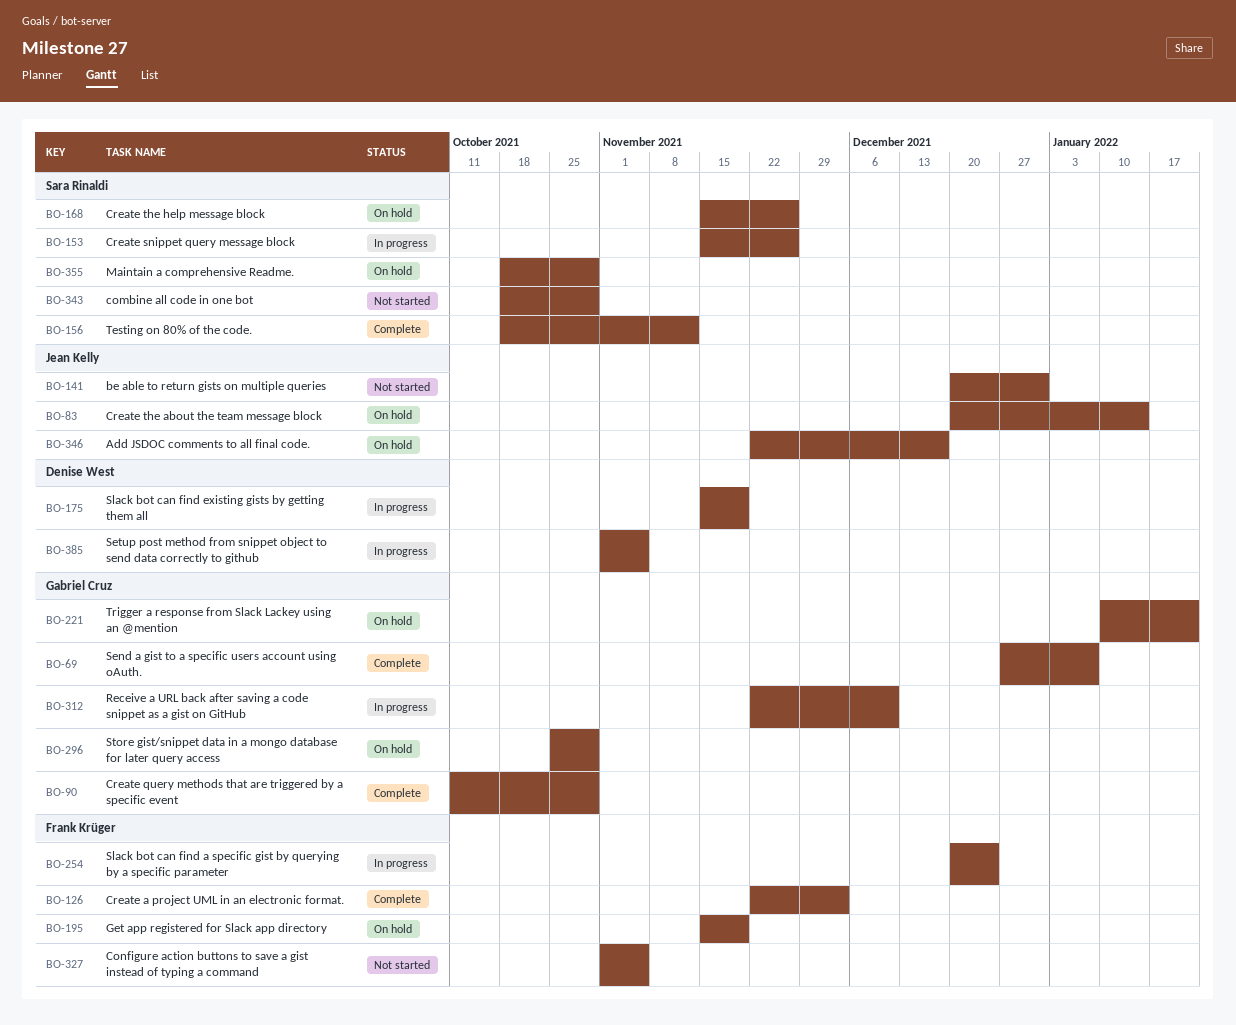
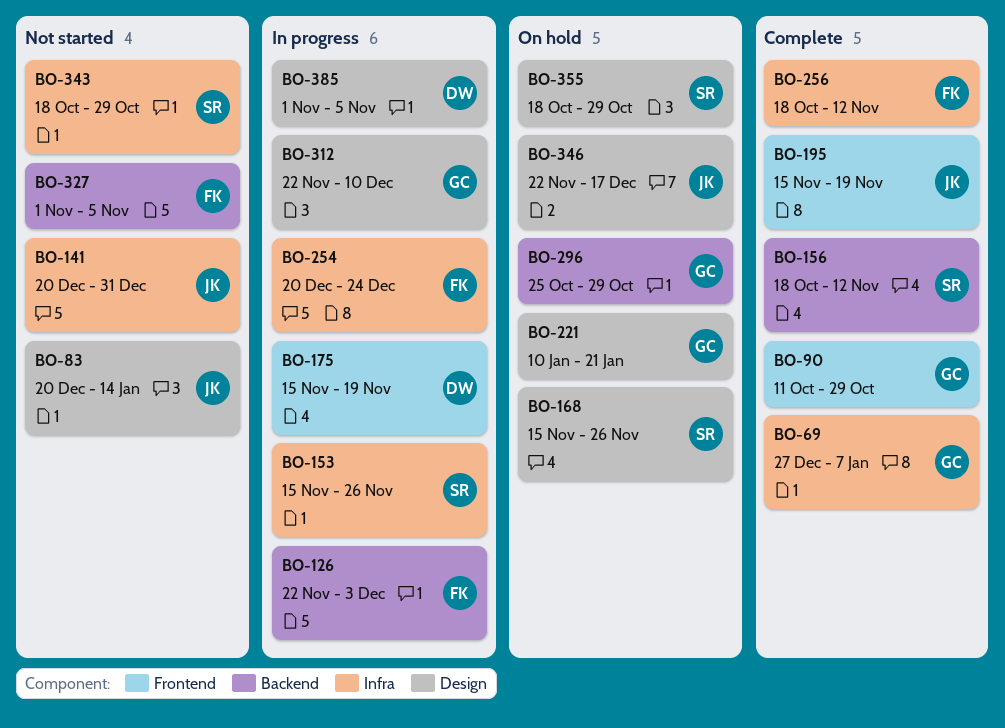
BO-83, status: On hold -> Not started
BO-126, status: Complete -> In progress
BO-195, status: On hold -> Complete
BO-195, owner: Frank Krüger -> Jean Kelly
BO-256: none -> present

